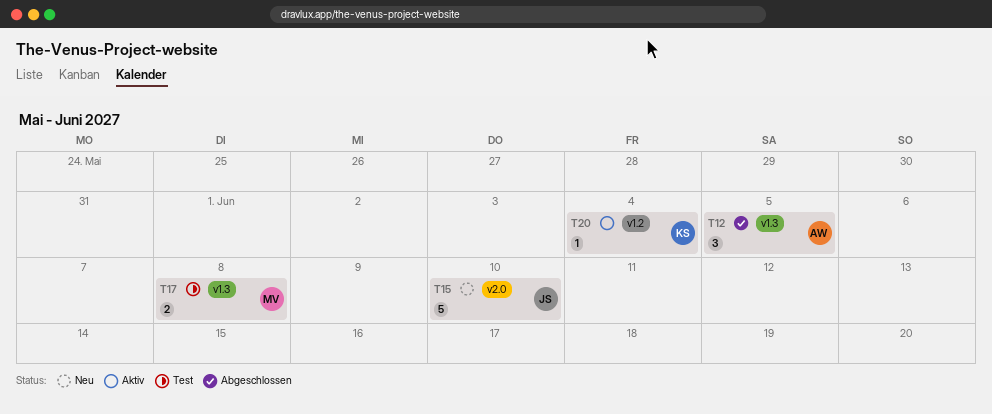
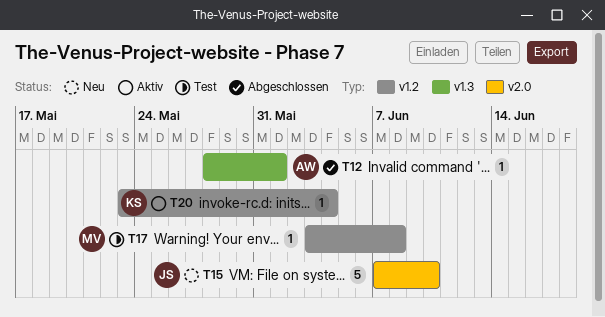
T12, estimate: 3 -> 1
T12, due: Jun 5 -> Jun 1
T17, label: v1.3 -> v1.2
T17, estimate: 2 -> 1

